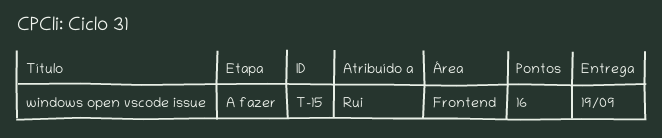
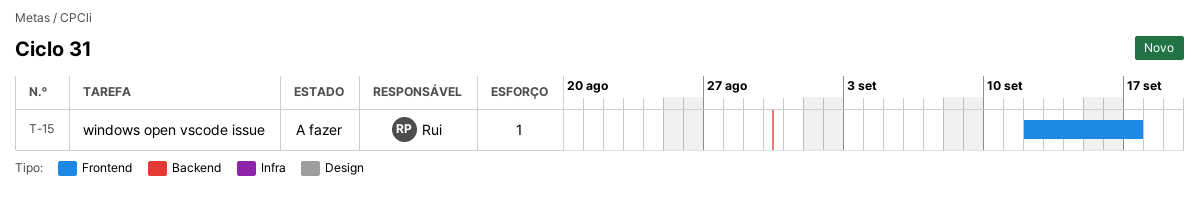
T-15, estimate: 16 -> 1
T-15, due: Sep 19 -> Sep 17

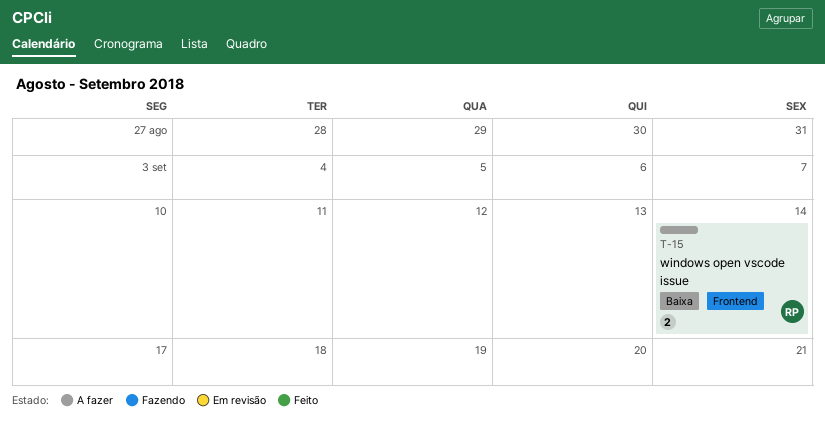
T-15, estimate: 1 -> 2
T-15, due: Sep 17 -> Sep 14

